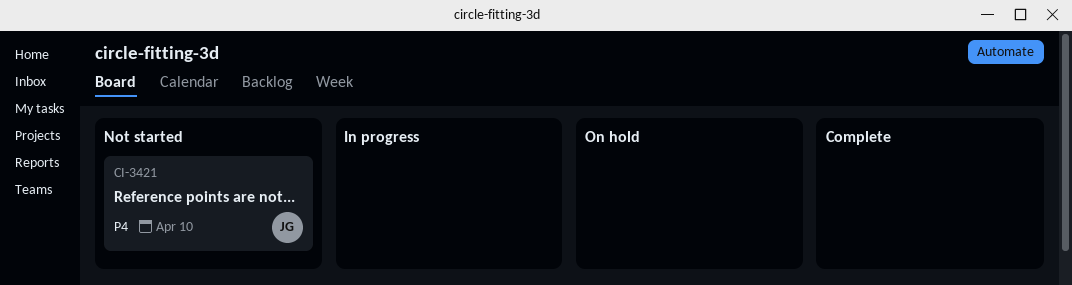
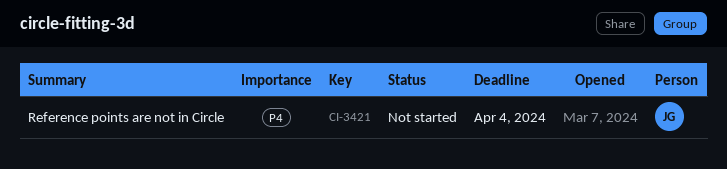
CI-3421, due: Apr 10 -> Apr 4

